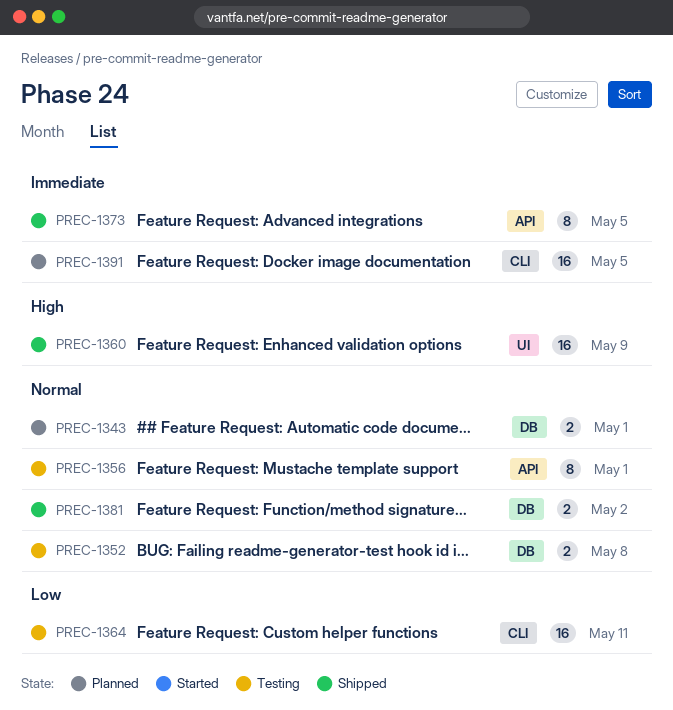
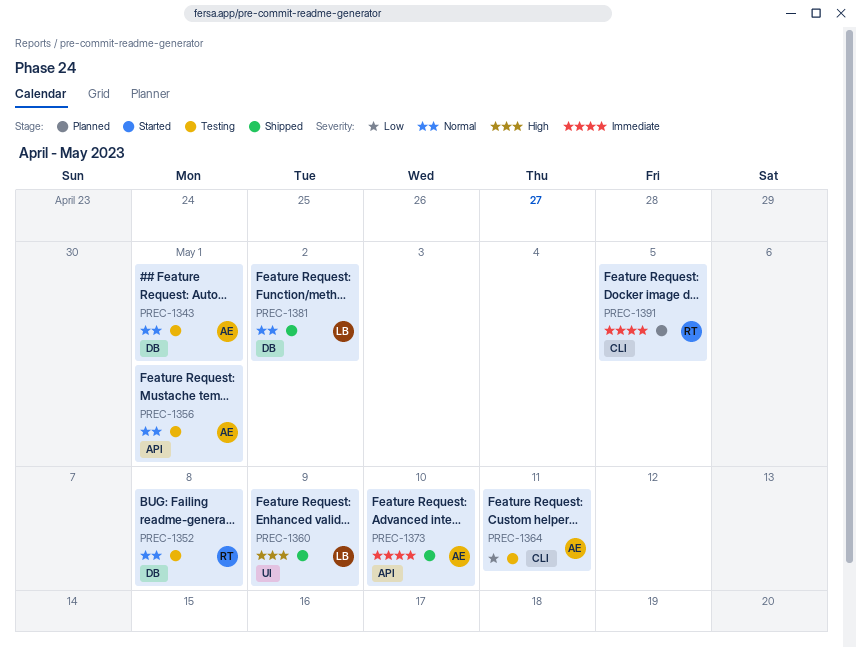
PREC-1343, status: Planned -> Testing
PREC-1373, due: May 5 -> May 10

